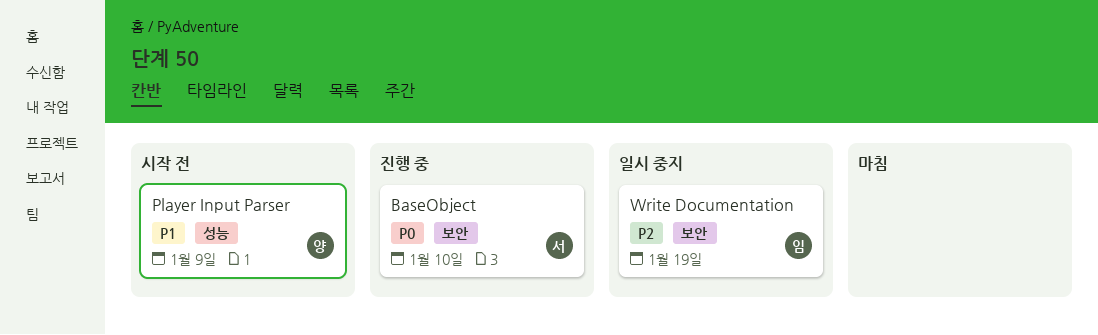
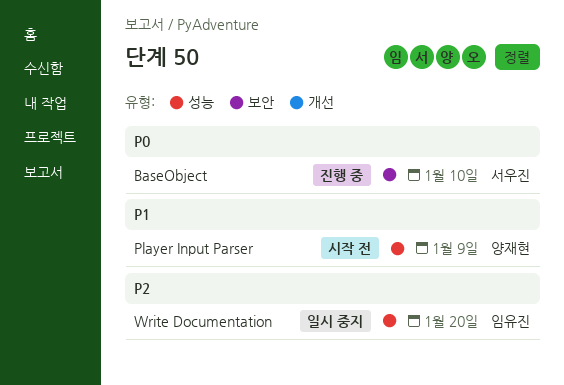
Write Documentation, label: 보안 -> 성능
Write Documentation, due: Jan 19 -> Jan 20

